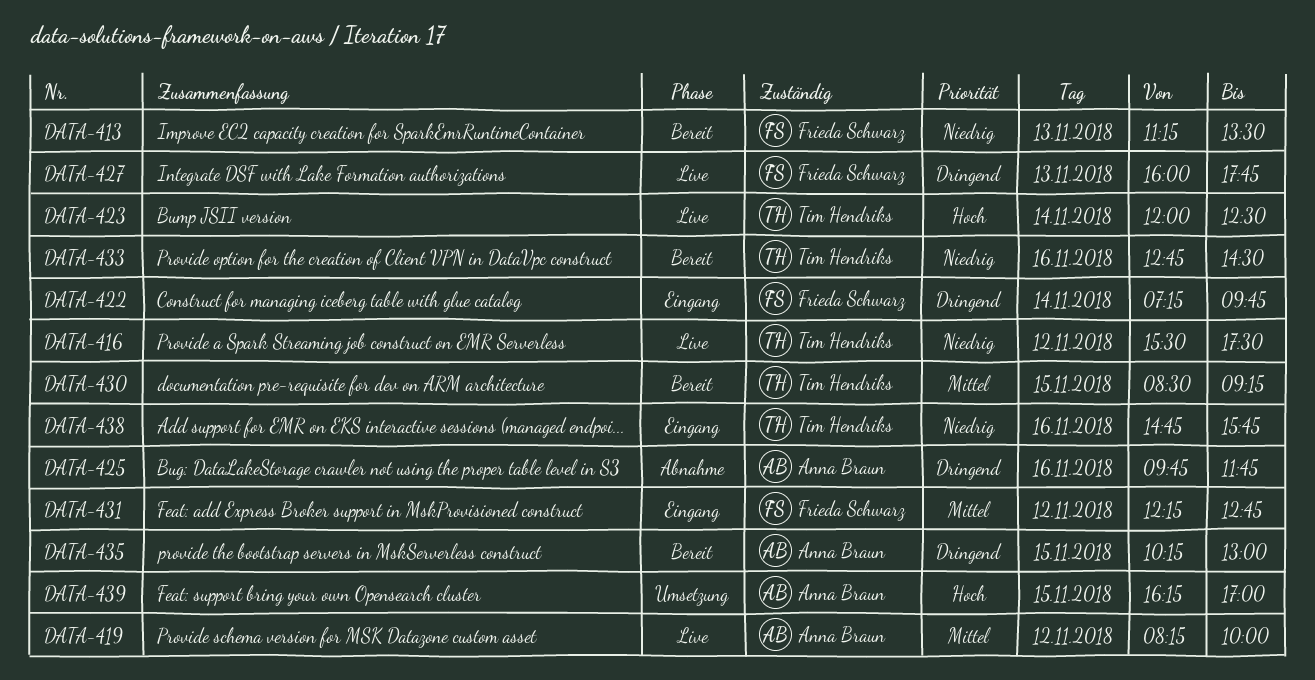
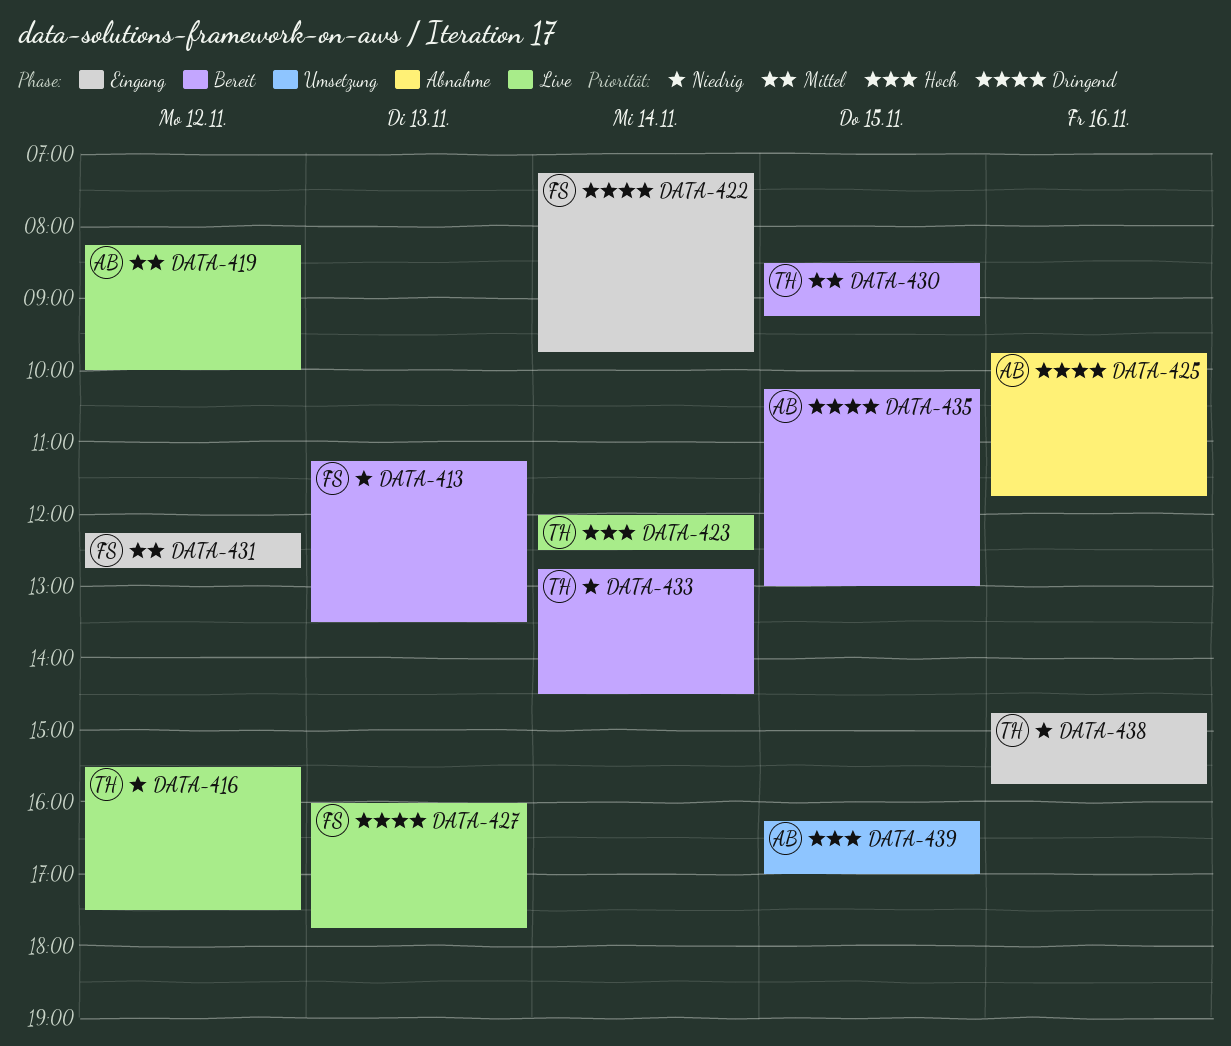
DATA-433, day: Nov 16 -> Nov 14

